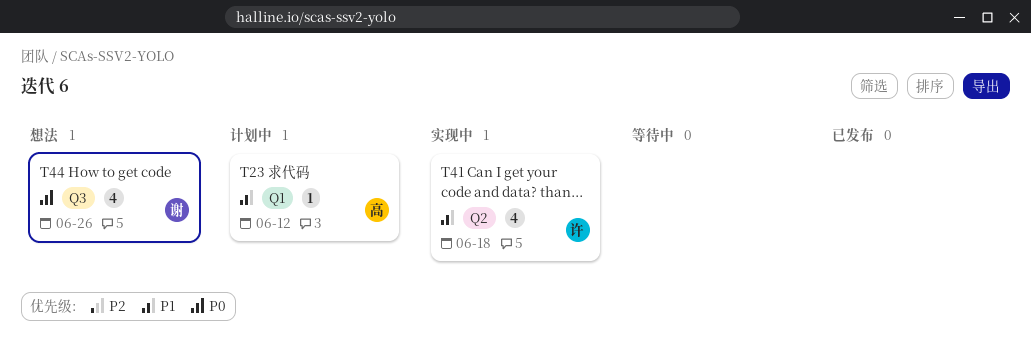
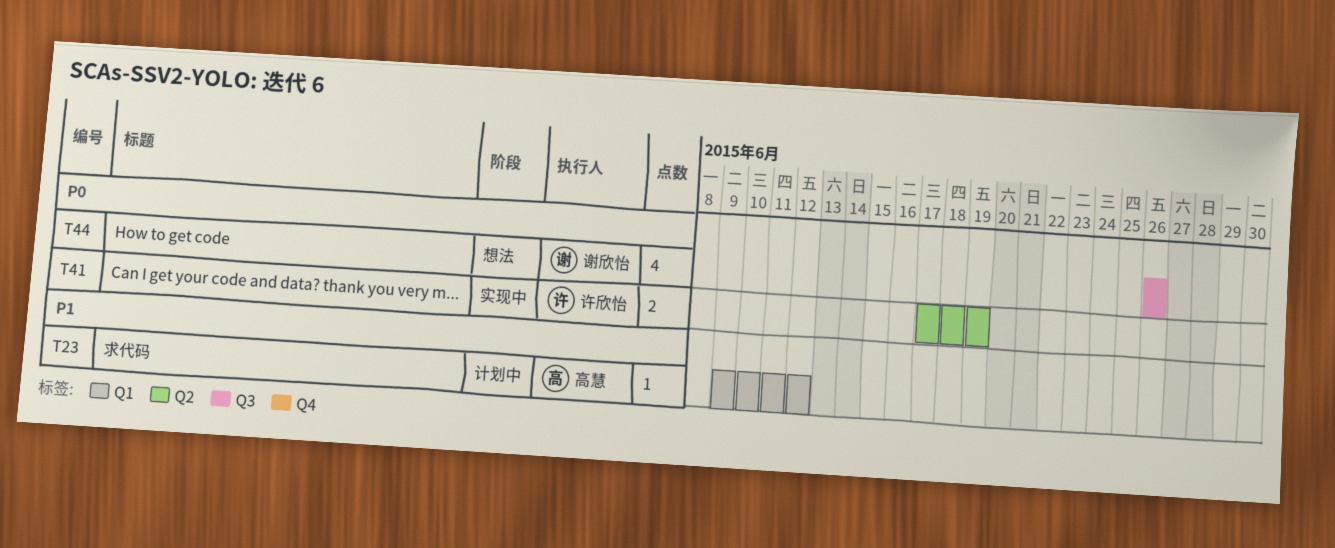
T41, priority: P1 -> P0
T41, estimate: 4 -> 2
T41, due: Jun 18 -> Jun 19

